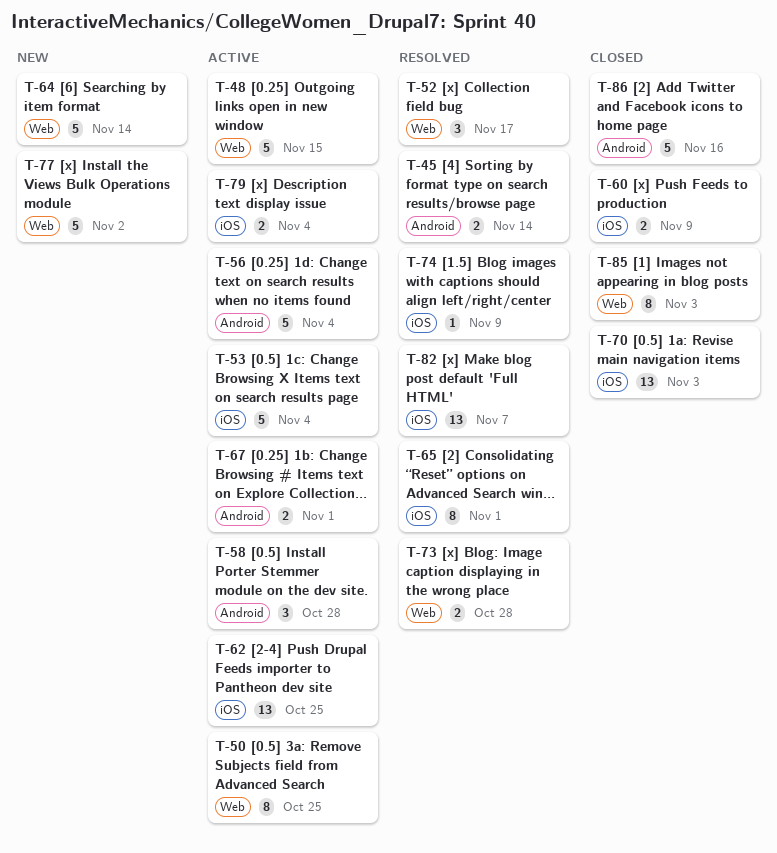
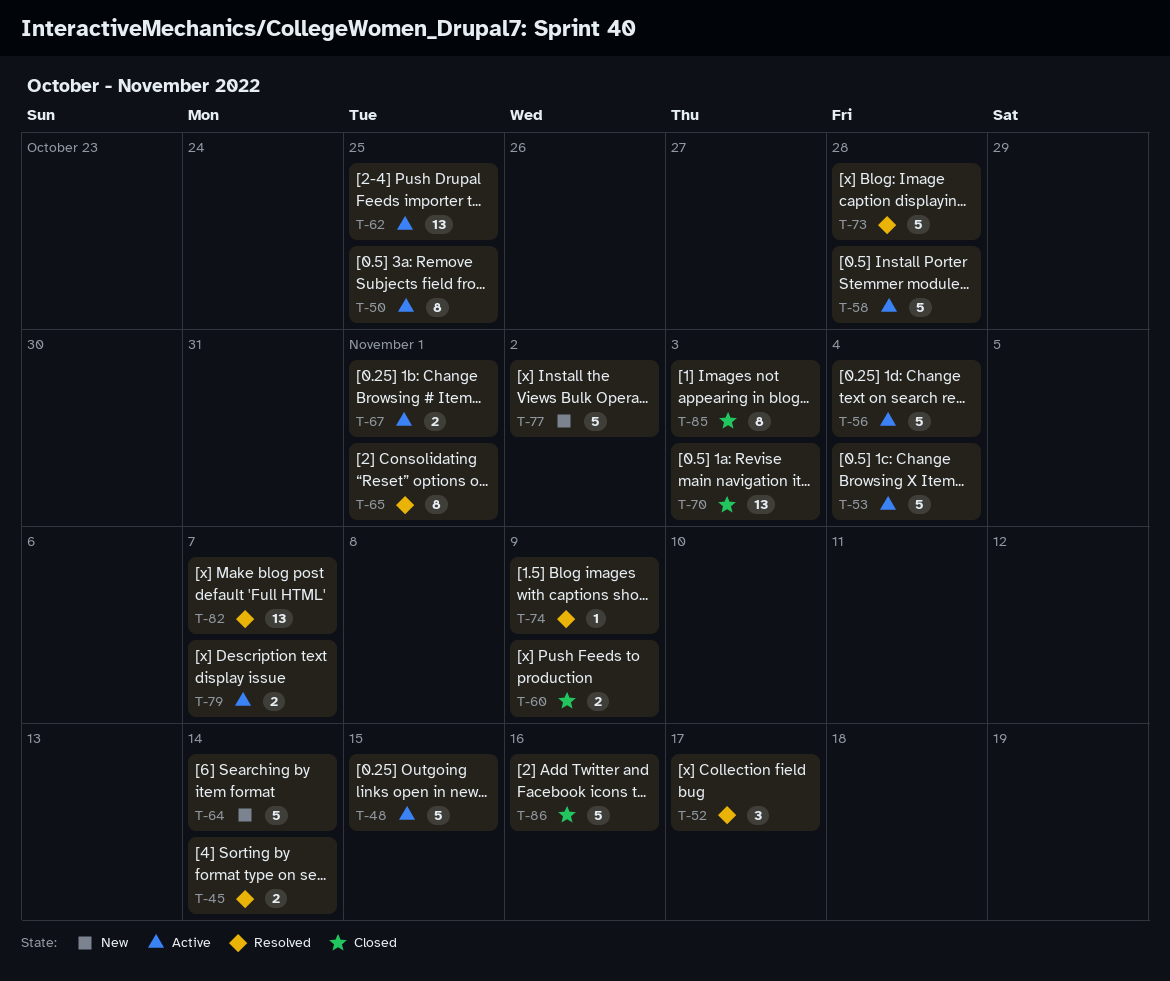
T-58, estimate: 3 -> 5
T-73, estimate: 2 -> 5
T-79, due: Nov 4 -> Nov 7

